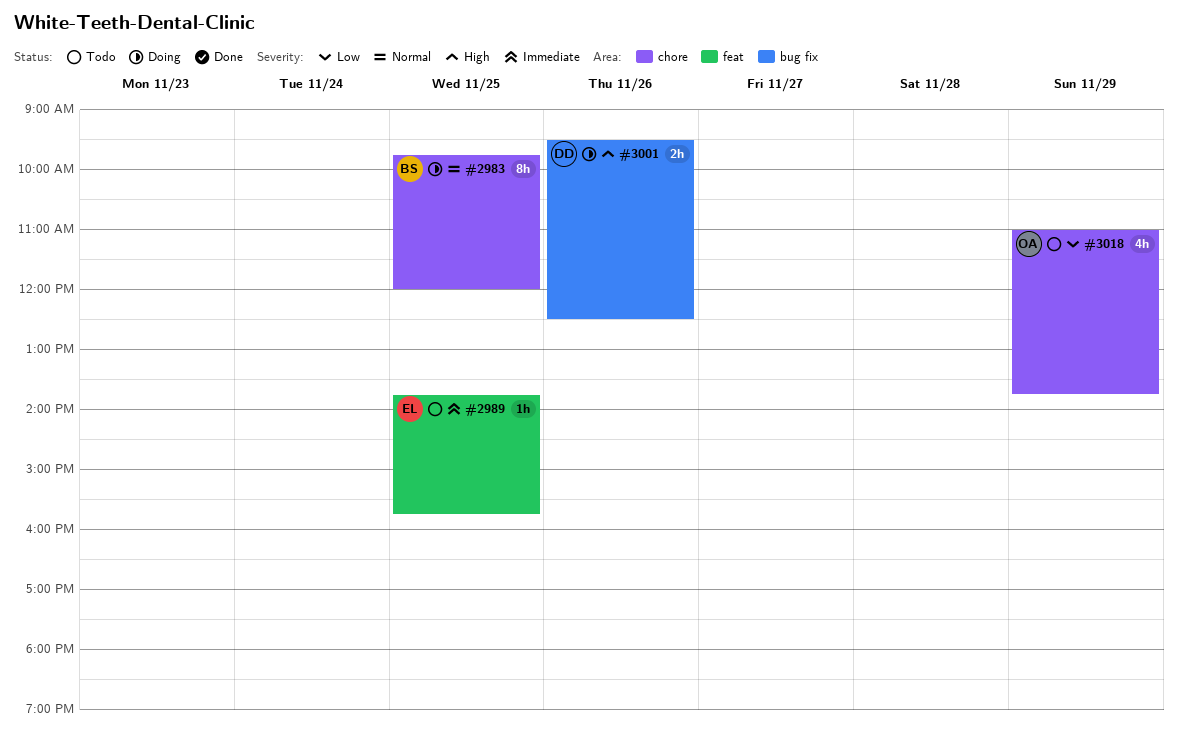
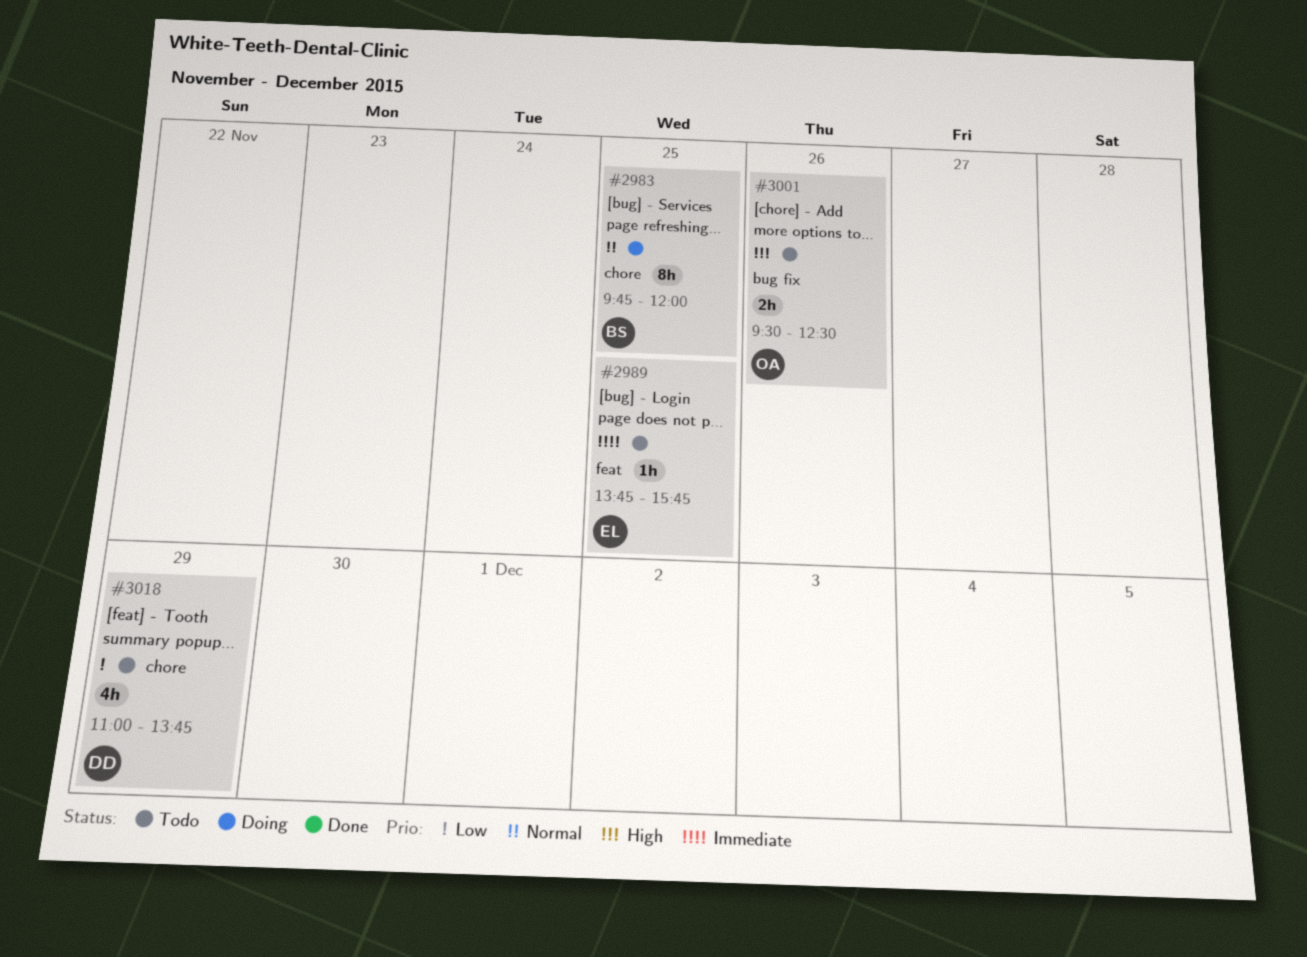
#3001, status: Doing -> Todo
#3001, owner: DD -> OA
#3018, owner: OA -> DD

